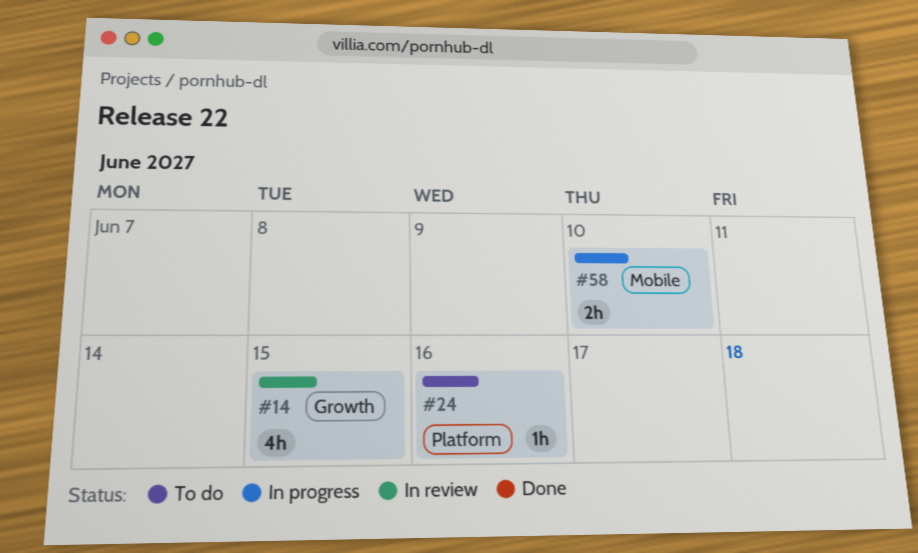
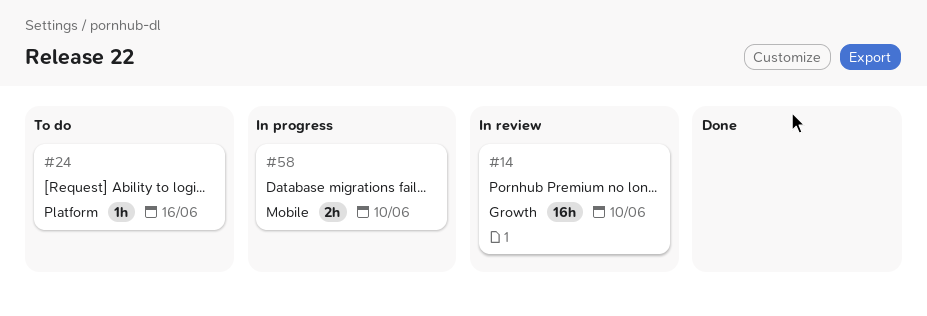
#14, estimate: 4h -> 16h
#14, due: Jun 15 -> Jun 10

